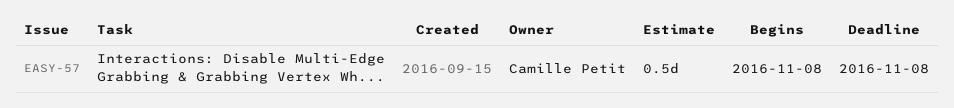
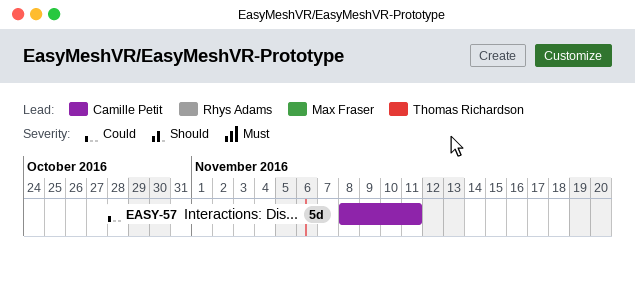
EASY-57, estimate: 0.5d -> 5d
EASY-57, due: Nov 8 -> Nov 11

